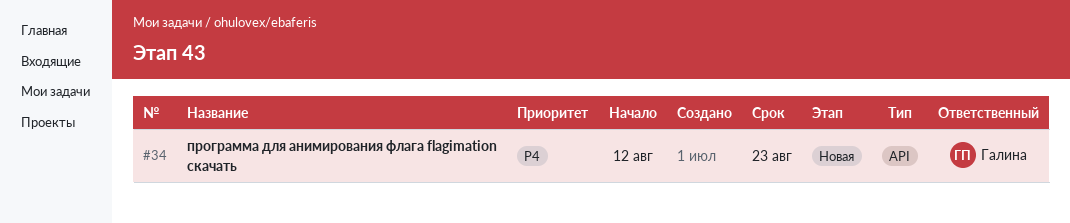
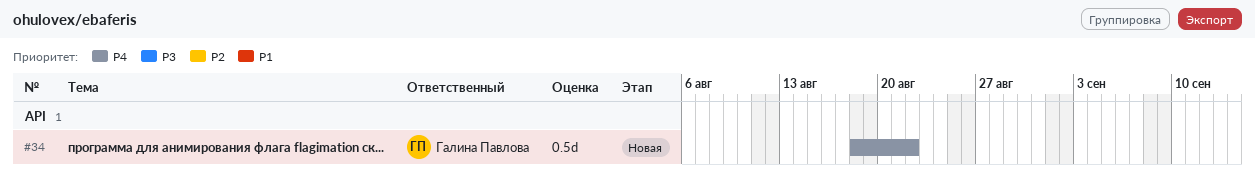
#34, start: Aug 12 -> Aug 18
#34, due: Aug 23 -> Aug 22

